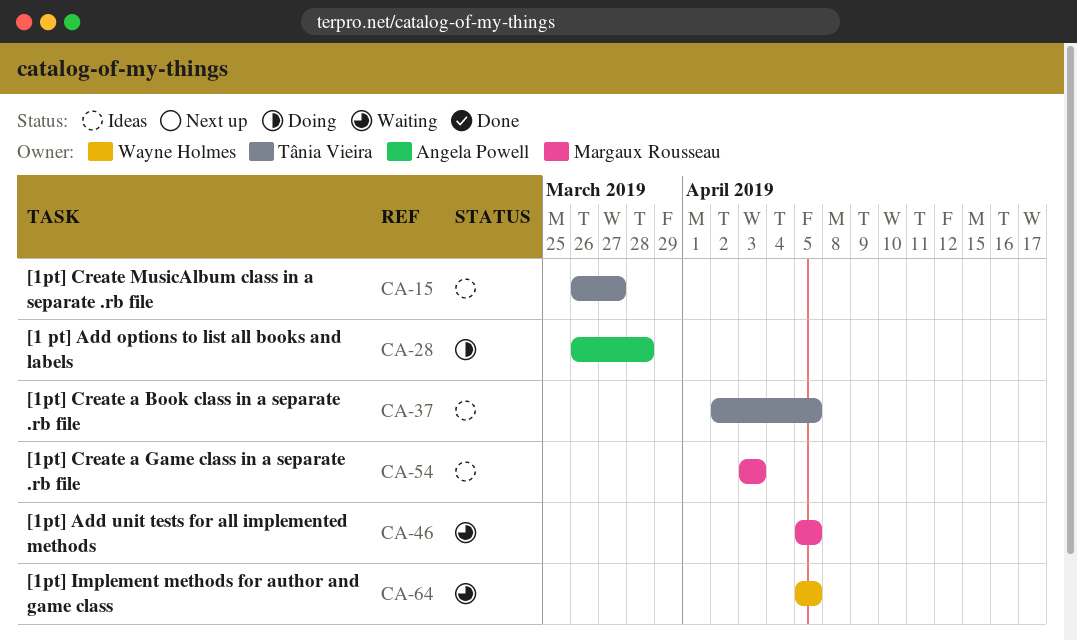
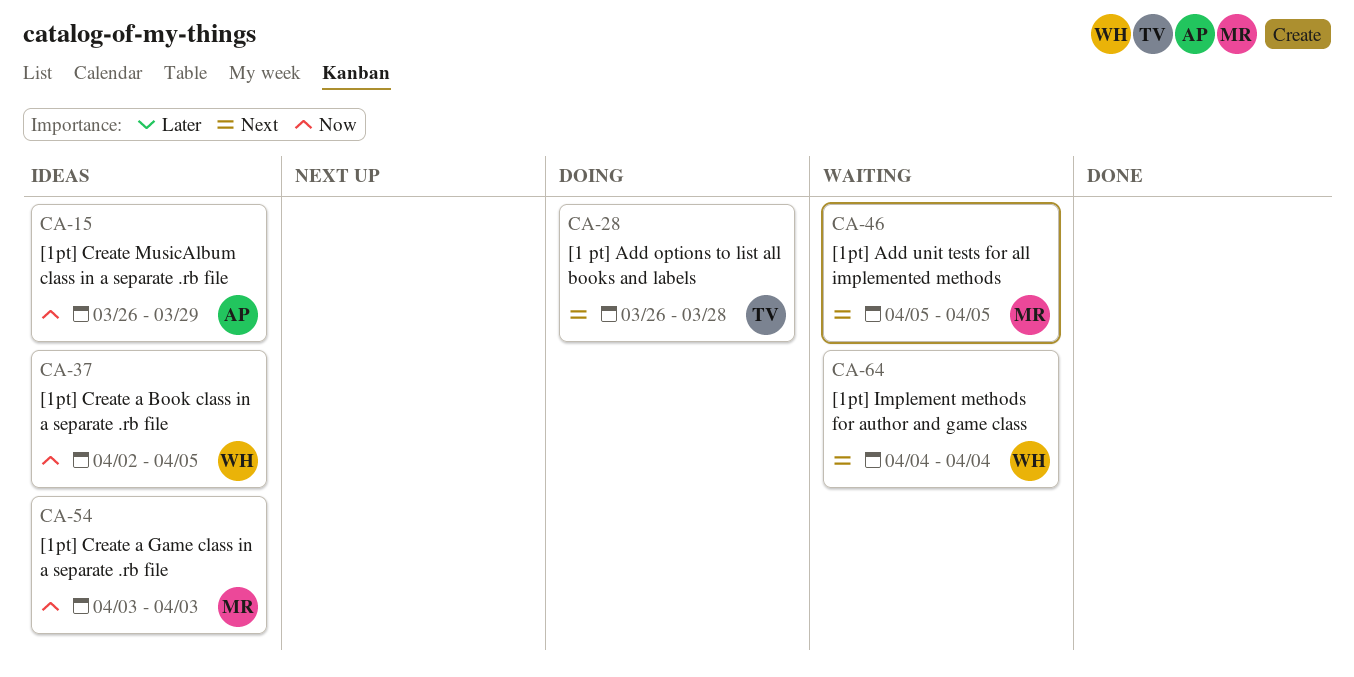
CA-15, owner: Tânia Vieira -> Angela Powell
CA-15, due: Mar 27 -> Mar 29
CA-28, owner: Angela Powell -> Tânia Vieira
CA-37, owner: Tânia Vieira -> Wayne Holmes
CA-64, start: Apr 5 -> Apr 4
CA-64, due: Apr 5 -> Apr 4

